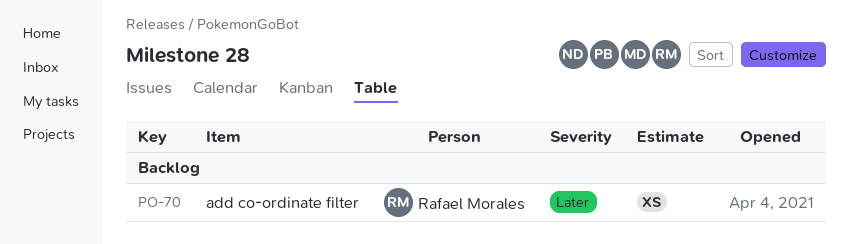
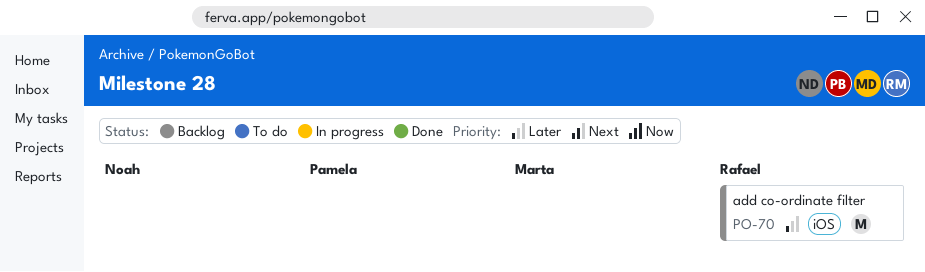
PO-70, estimate: XS -> M

